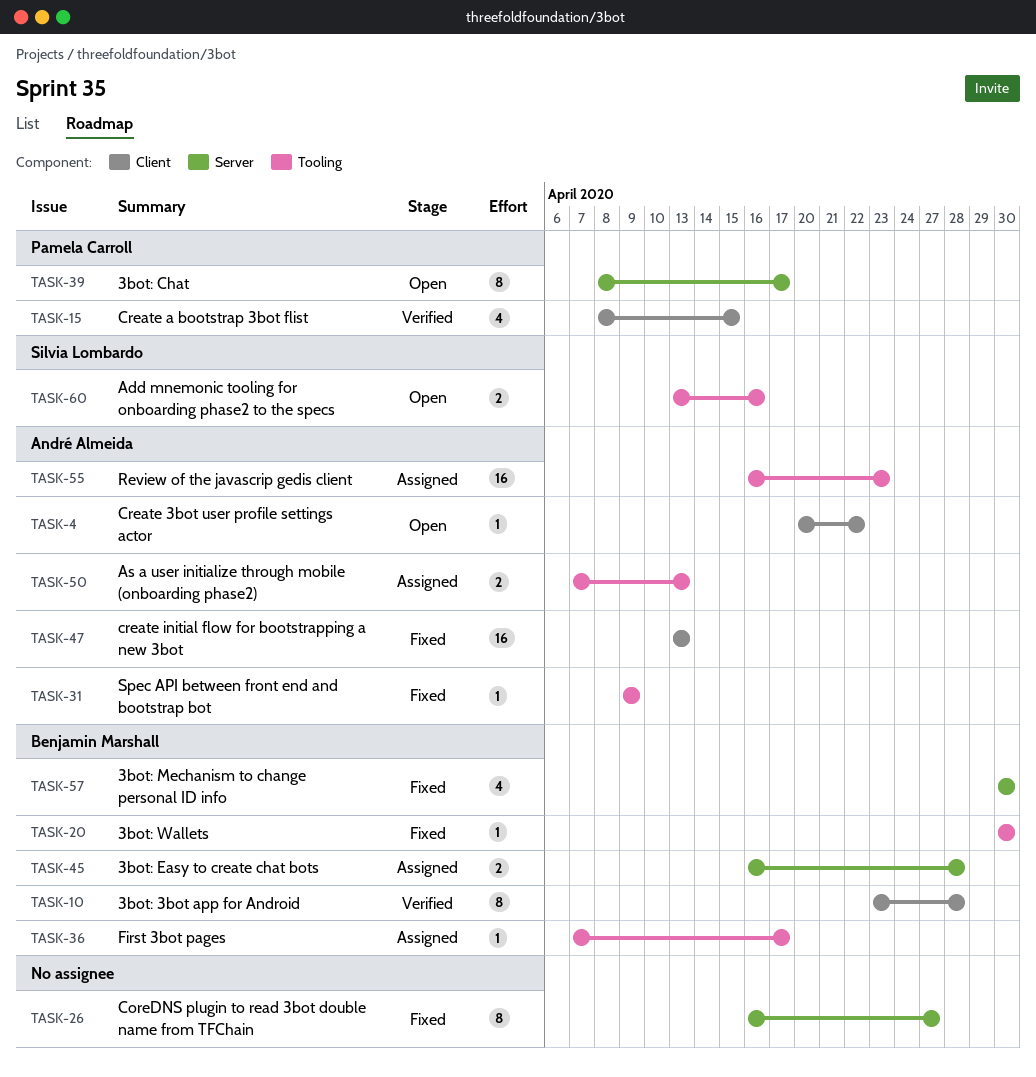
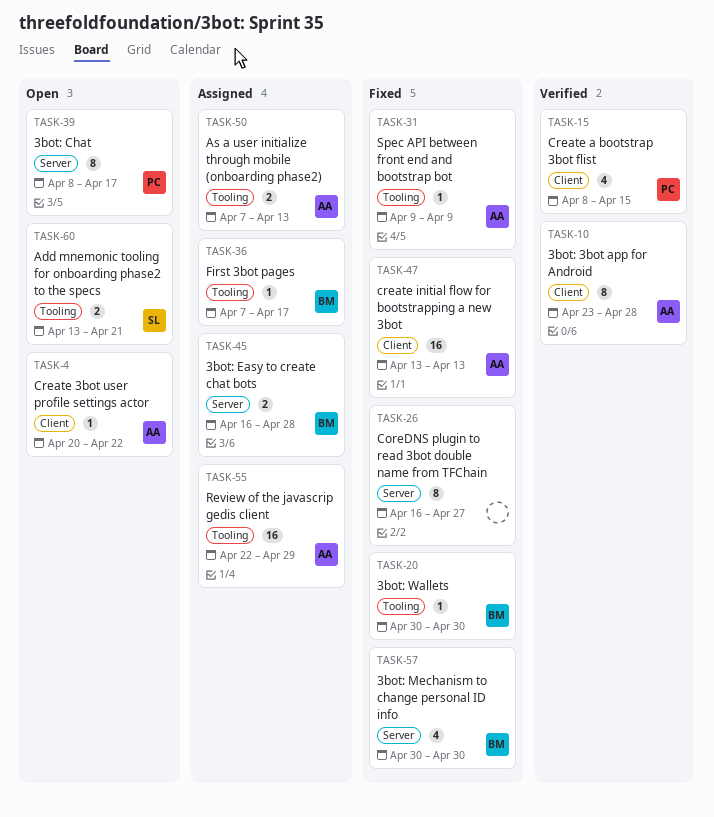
TASK-10, owner: Benjamin Marshall -> André Almeida
TASK-55, start: Apr 16 -> Apr 22
TASK-55, due: Apr 23 -> Apr 29
TASK-60, due: Apr 16 -> Apr 21

